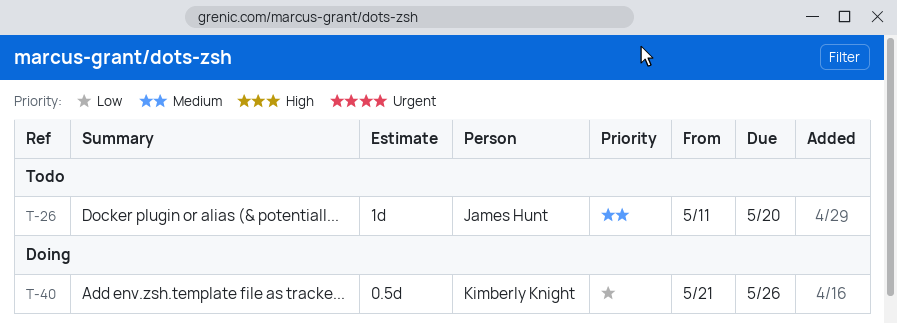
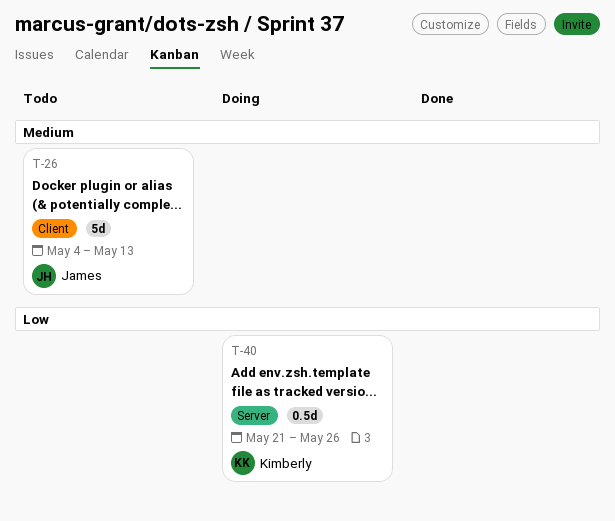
T-26, estimate: 1d -> 5d
T-26, start: May 11 -> May 4
T-26, due: May 20 -> May 13

